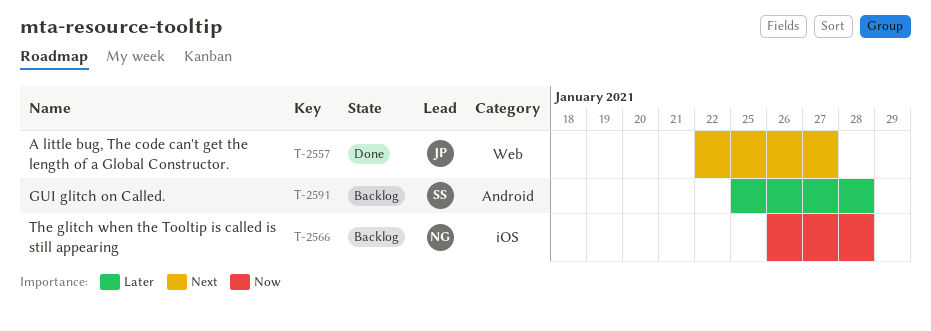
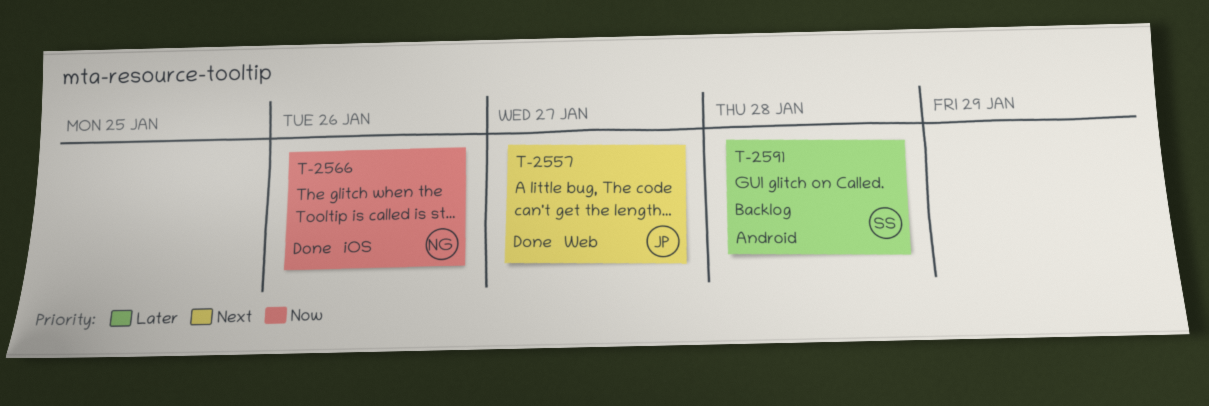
T-2566, status: Backlog -> Done
T-2566, due: Jan 28 -> Jan 26

